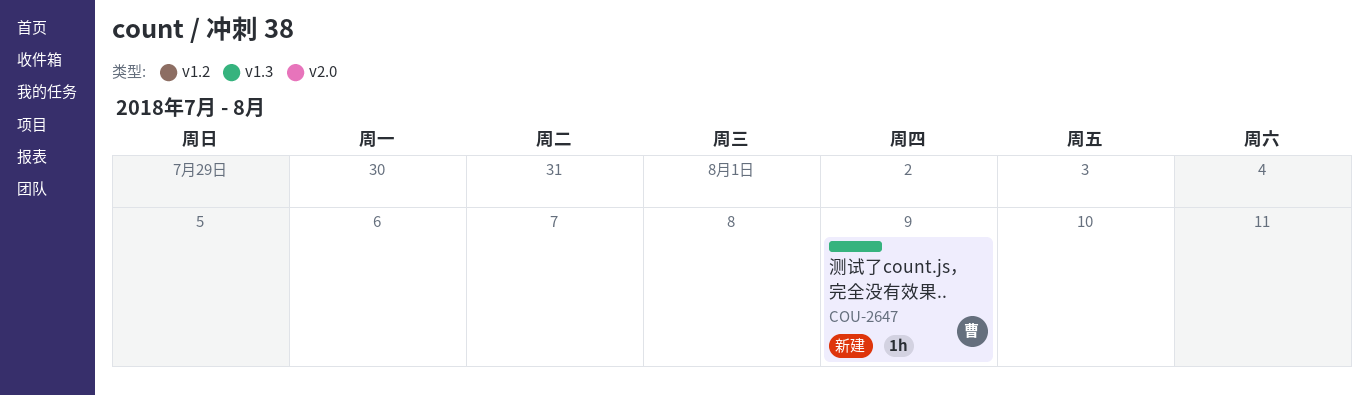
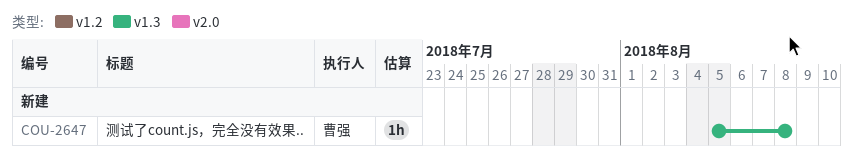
COU-2647, due: Aug 9 -> Aug 8

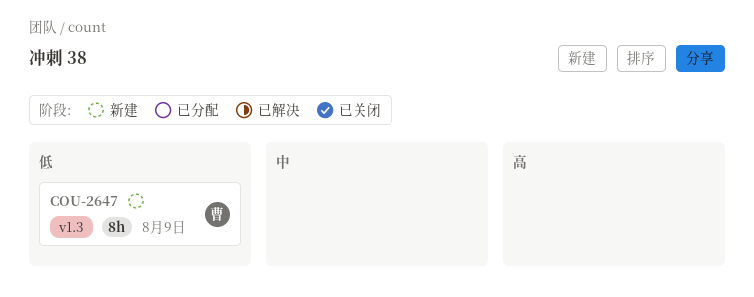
COU-2647, estimate: 1h -> 8h
COU-2647, due: Aug 8 -> Aug 9

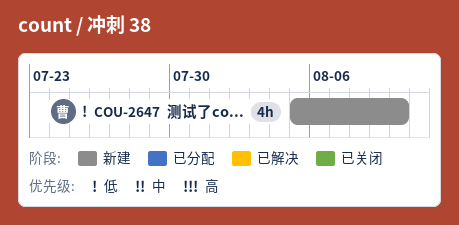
COU-2647, estimate: 8h -> 4h
COU-2647, due: Aug 9 -> Aug 10

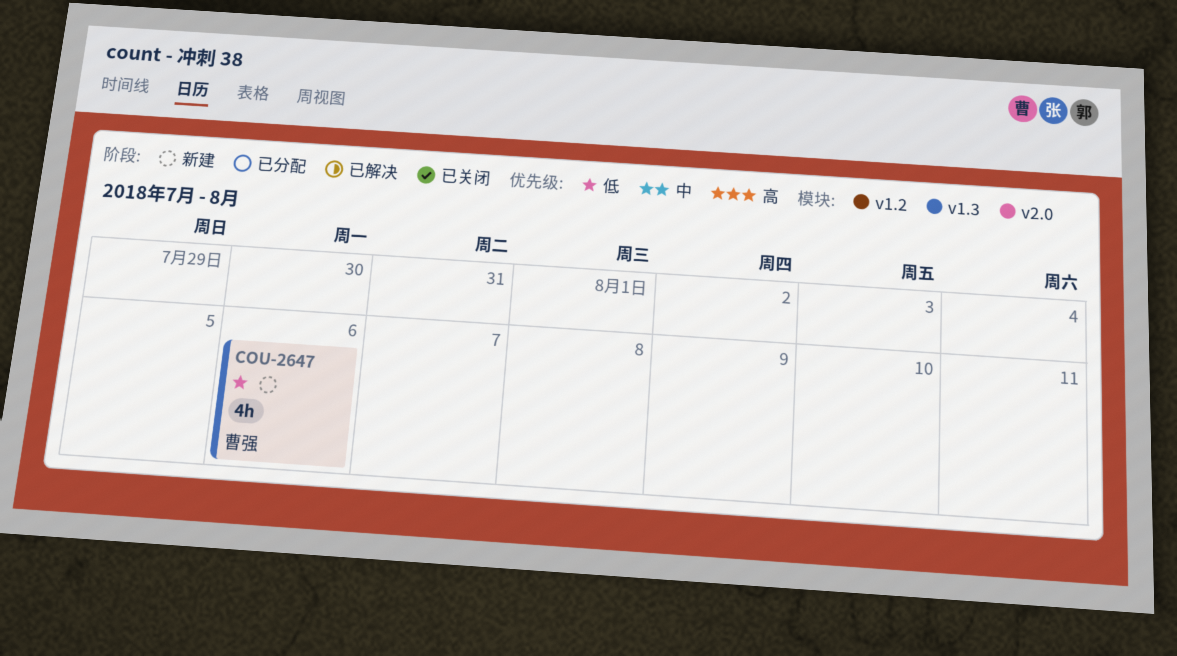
COU-2647, due: Aug 10 -> Aug 6

